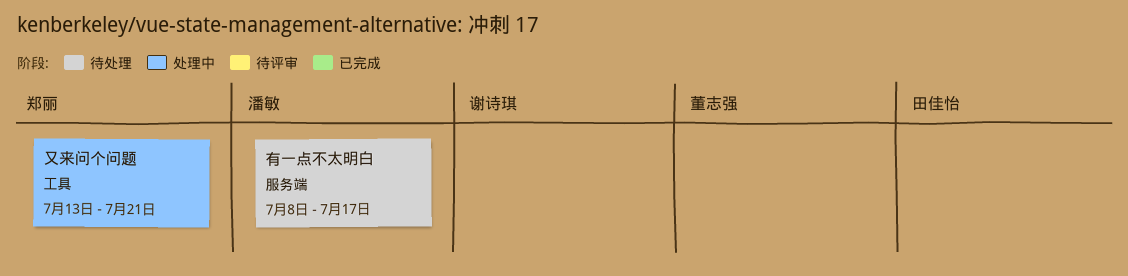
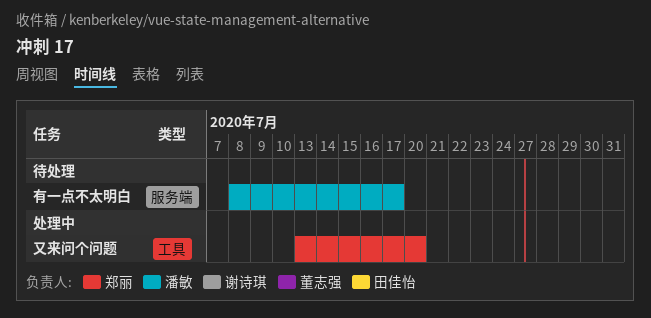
又来问个问题, due: Jul 21 -> Jul 20

